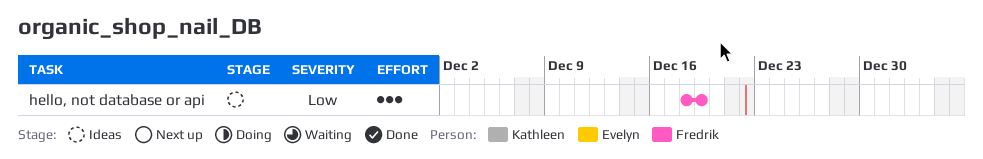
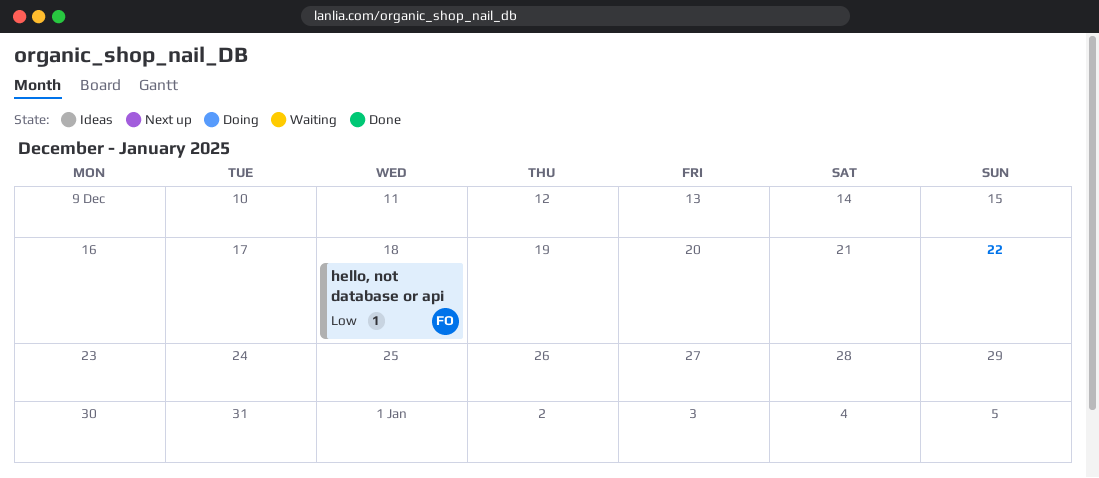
hello, not database or api, estimate: 3 -> 1
hello, not database or api, due: Dec 19 -> Dec 18

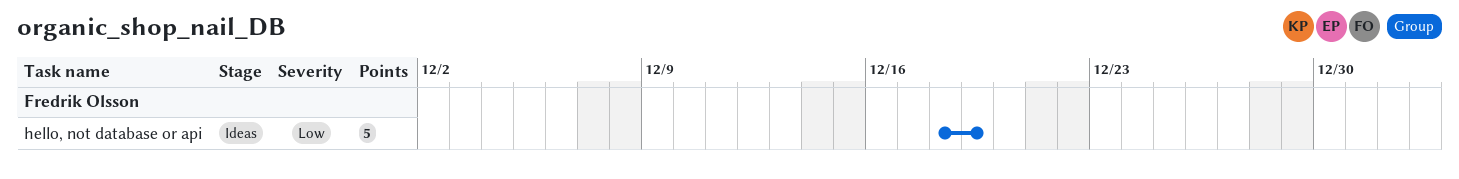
hello, not database or api, estimate: 1 -> 5
hello, not database or api, due: Dec 18 -> Dec 19

